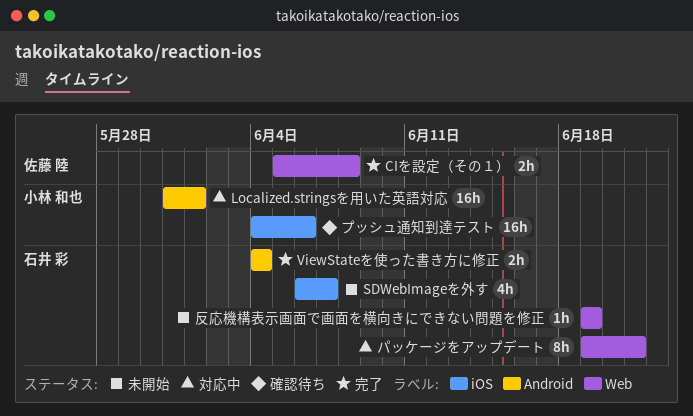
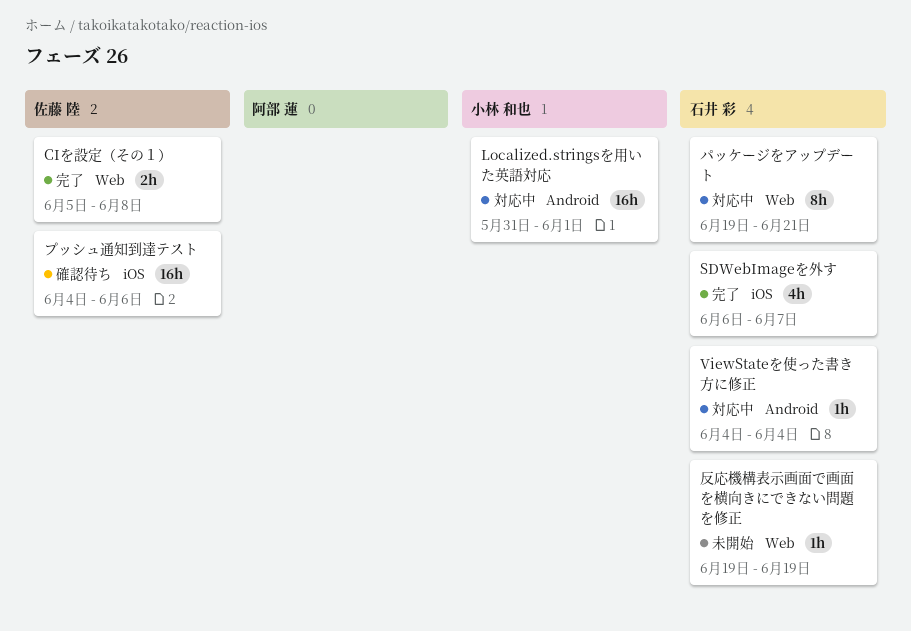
SDWebImageを外す, status: 未開始 -> 完了
ViewStateを使った書き方に修正, status: 完了 -> 対応中
ViewStateを使った書き方に修正, estimate: 2h -> 1h
プッシュ通知到達テスト, owner: 小林 和也 -> 佐藤 陸

